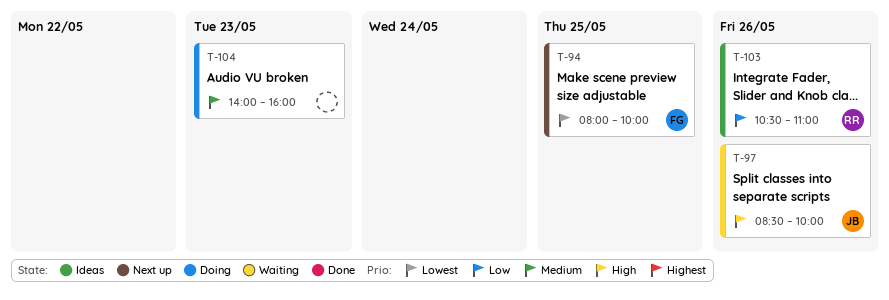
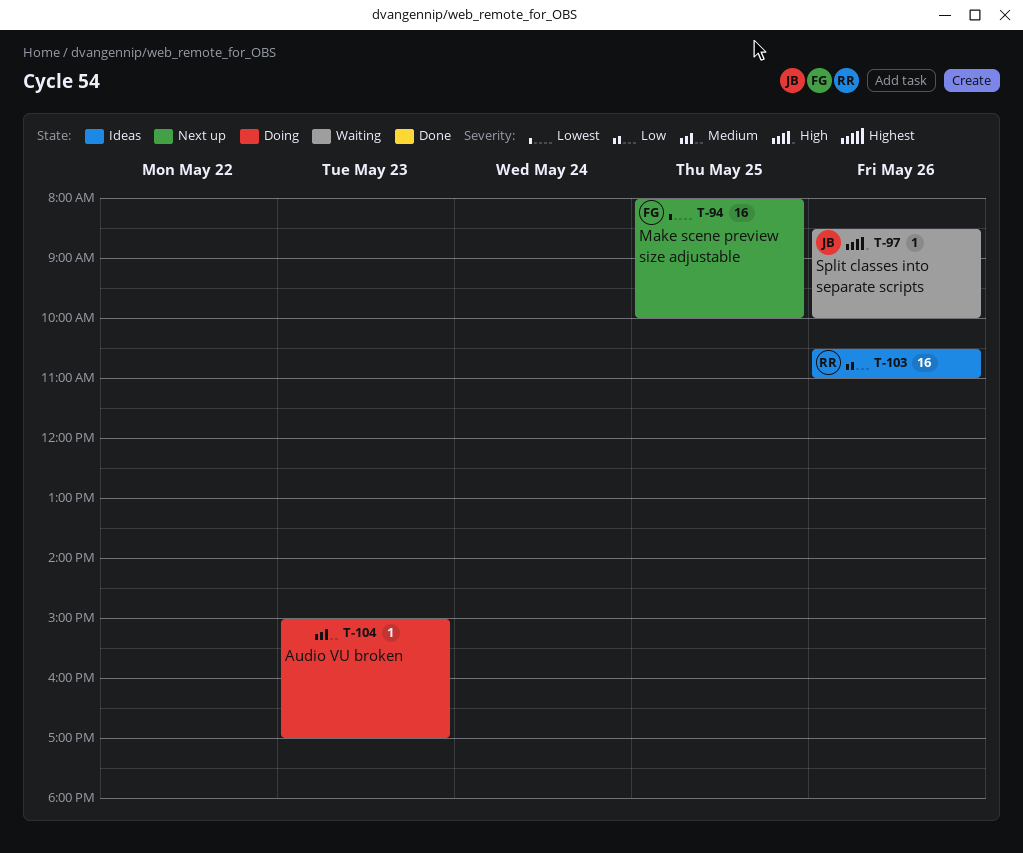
T-104, begins: 14:00 -> 15:00
T-104, ends: 16:00 -> 17:00

